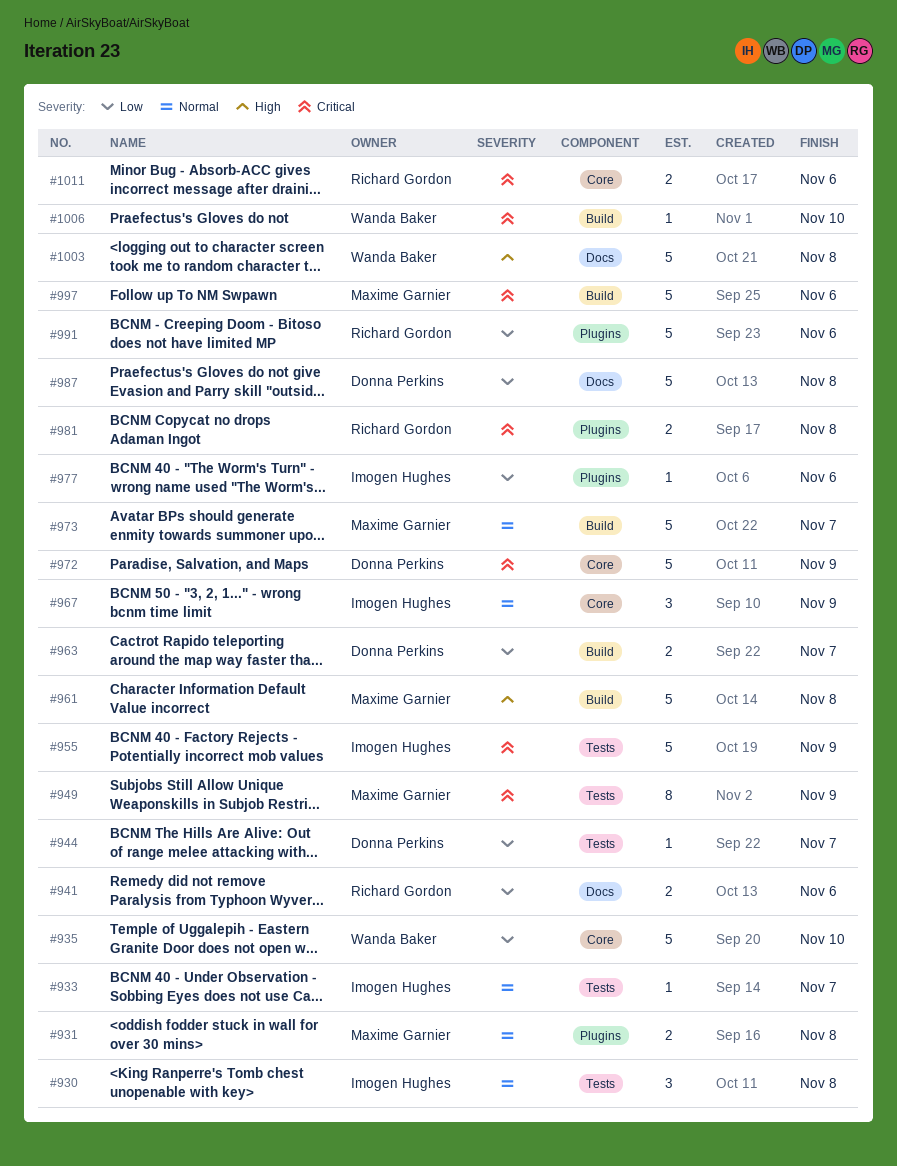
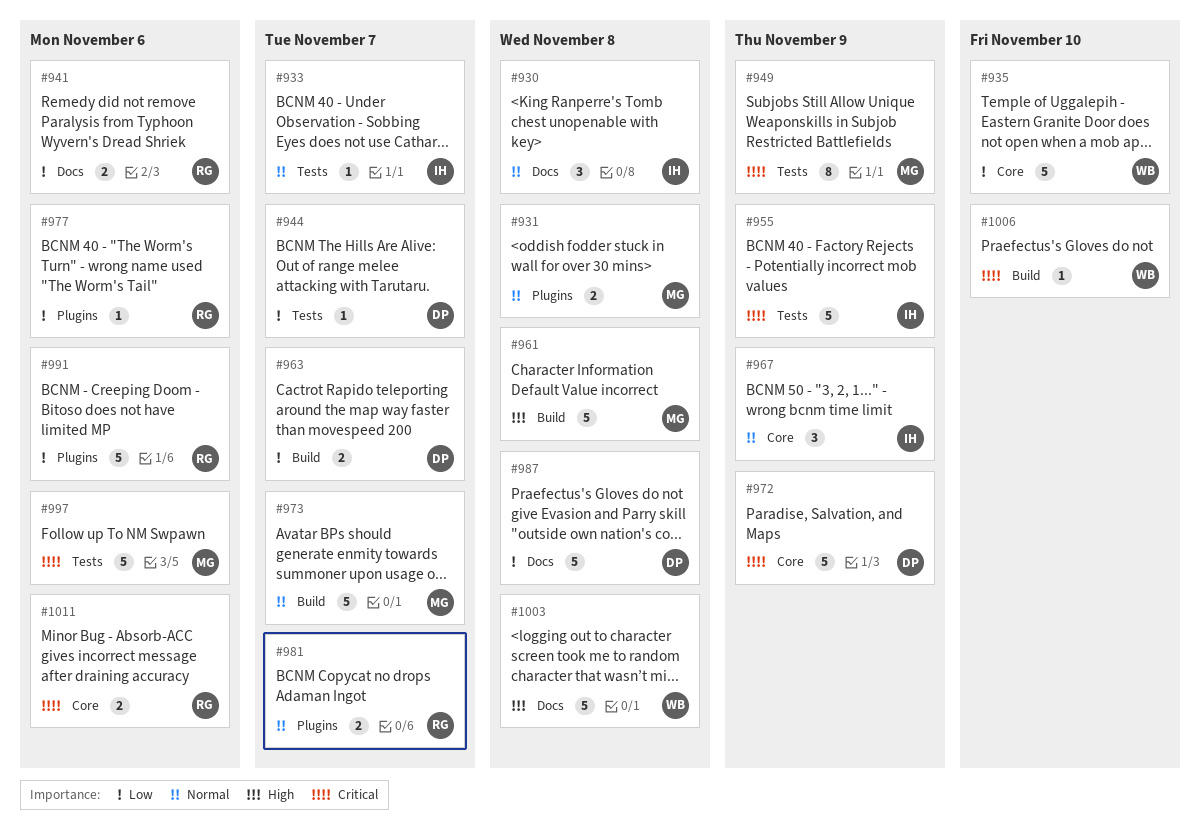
#930, label: Tests -> Docs
#977, owner: Imogen Hughes -> Richard Gordon
#981, priority: Critical -> Normal
#981, due: Nov 8 -> Nov 7
#997, label: Build -> Tests

